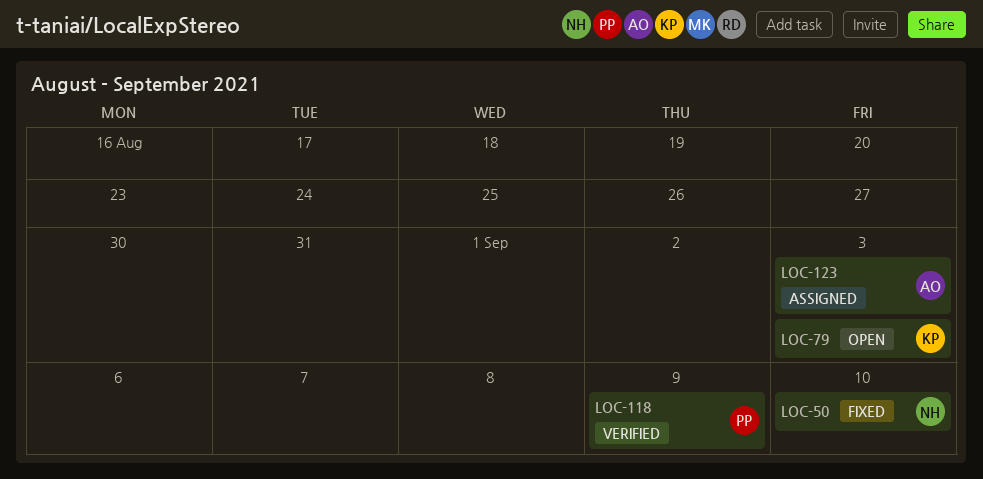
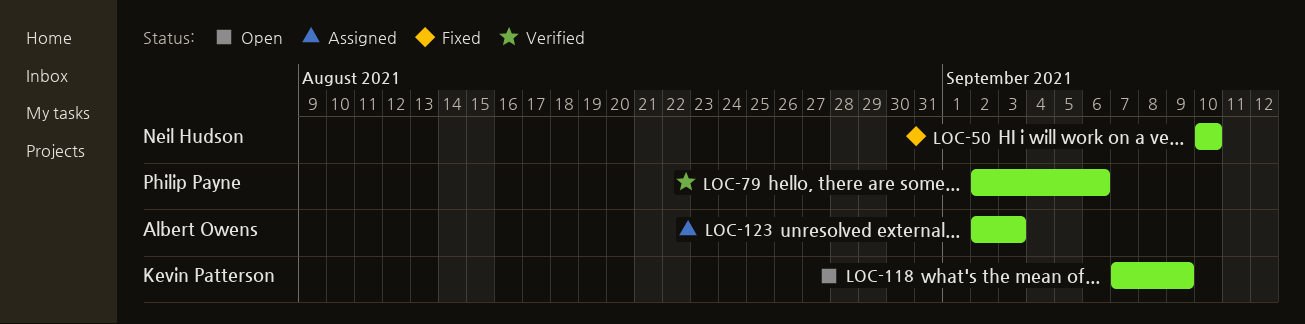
LOC-79, status: Open -> Verified
LOC-79, owner: Kevin Patterson -> Philip Payne
LOC-79, due: Sep 3 -> Sep 6
LOC-118, status: Verified -> Open
LOC-118, owner: Philip Payne -> Kevin Patterson

